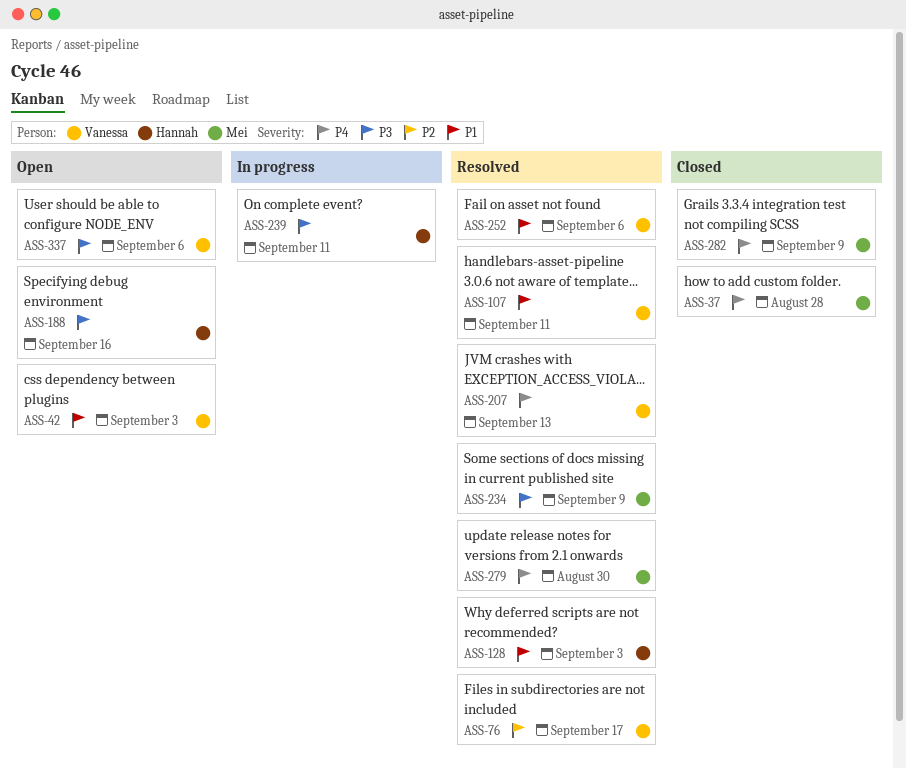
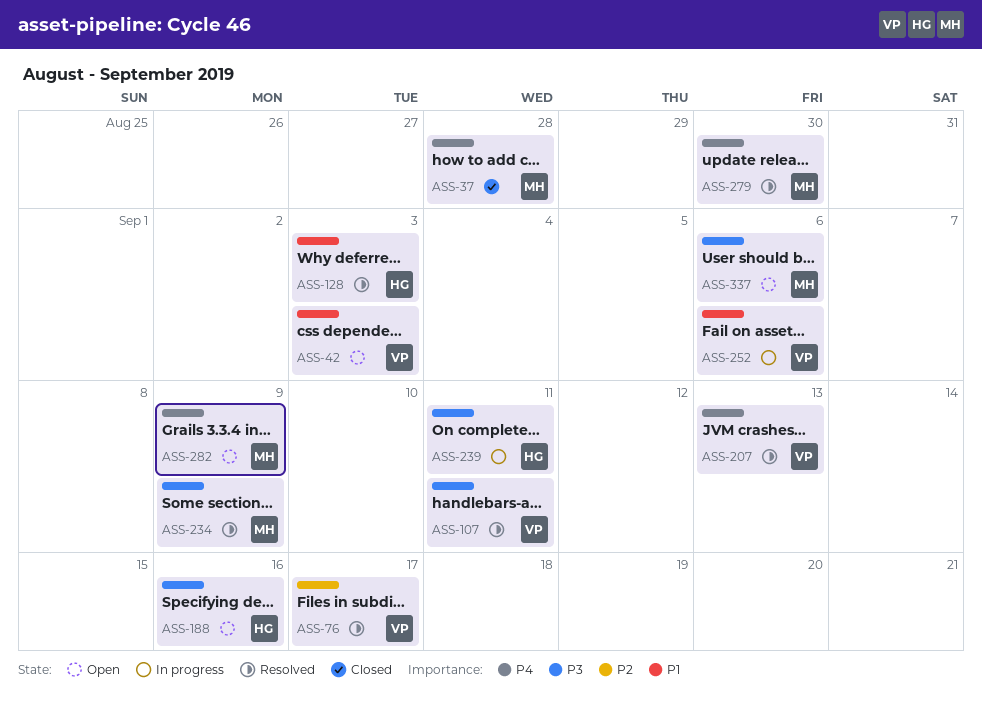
ASS-107, priority: P1 -> P3
ASS-252, status: Resolved -> In progress
ASS-282, status: Closed -> Open
ASS-337, owner: Vanessa -> Mei

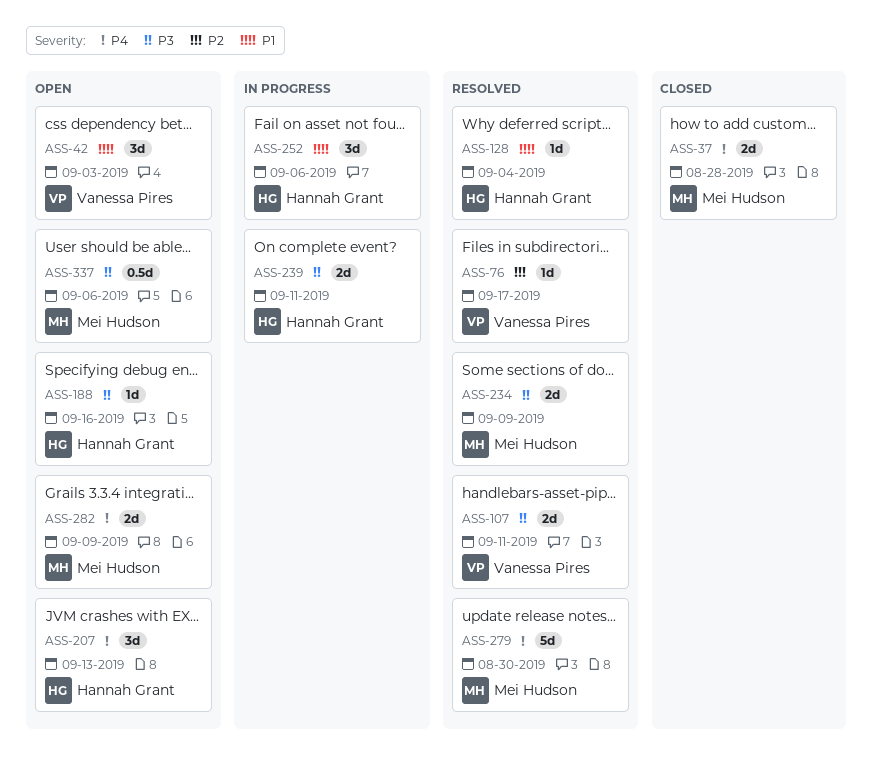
ASS-128, due: Sep 3 -> Sep 4
ASS-207, status: Resolved -> Open
ASS-207, owner: Vanessa Pires -> Hannah Grant
ASS-252, owner: Vanessa Pires -> Hannah Grant

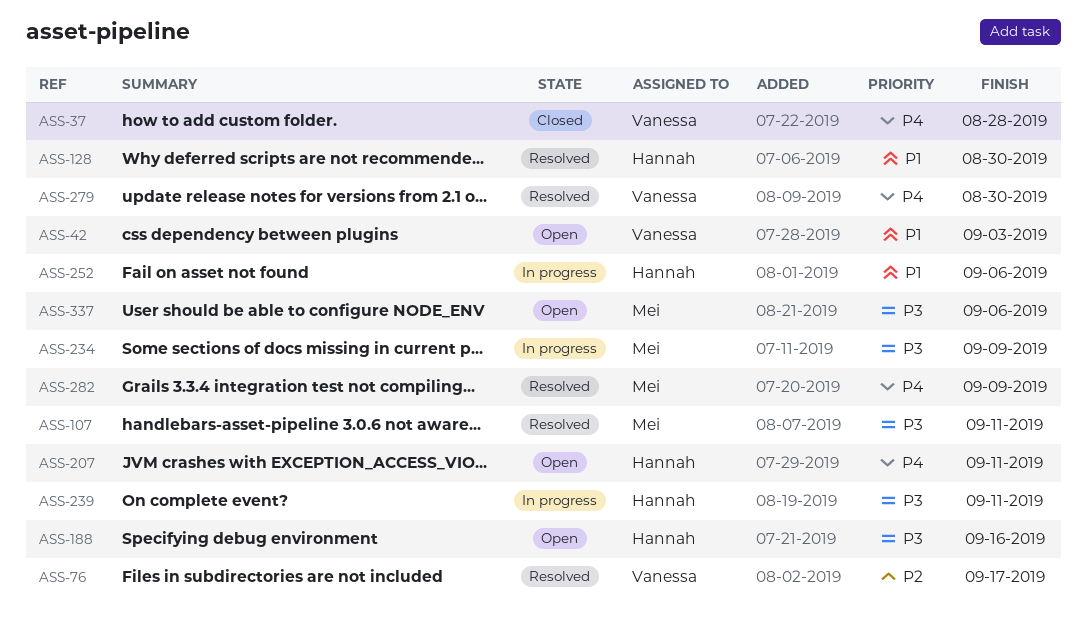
ASS-37, owner: Mei Hudson -> Vanessa Pires
ASS-107, owner: Vanessa Pires -> Mei Hudson
ASS-128, due: Sep 4 -> Aug 30
ASS-207, due: Sep 13 -> Sep 11
ASS-234, status: Resolved -> In progress
ASS-279, owner: Mei Hudson -> Vanessa Pires
ASS-282, status: Open -> Resolved

